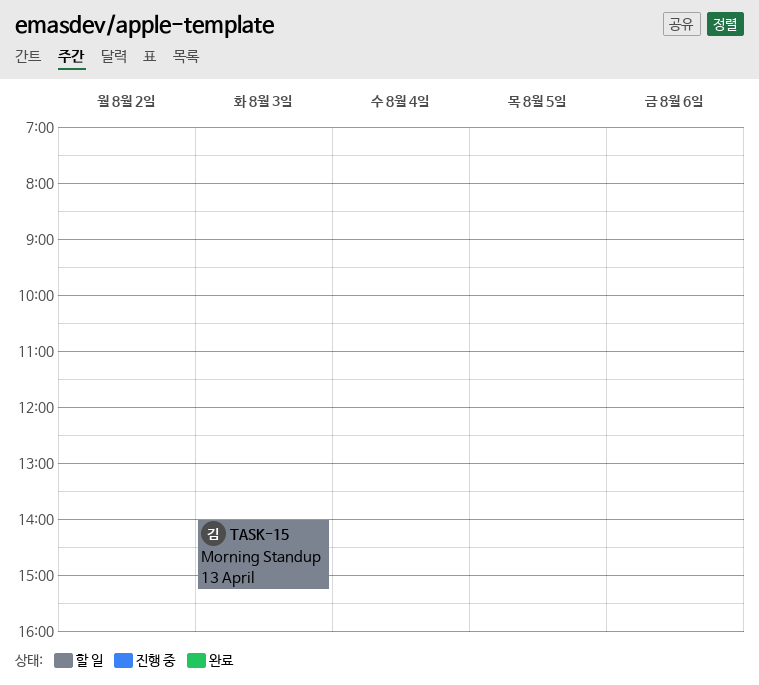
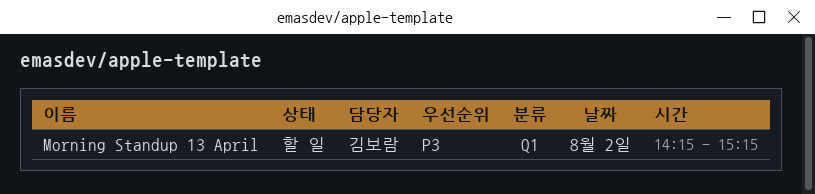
Morning Standup 13 April, day: Aug 3 -> Aug 2
Morning Standup 13 April, begins: 14:00 -> 14:15

